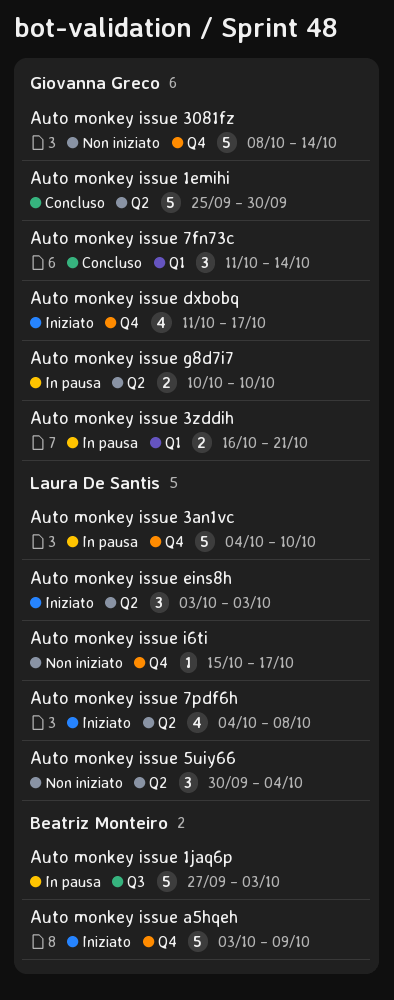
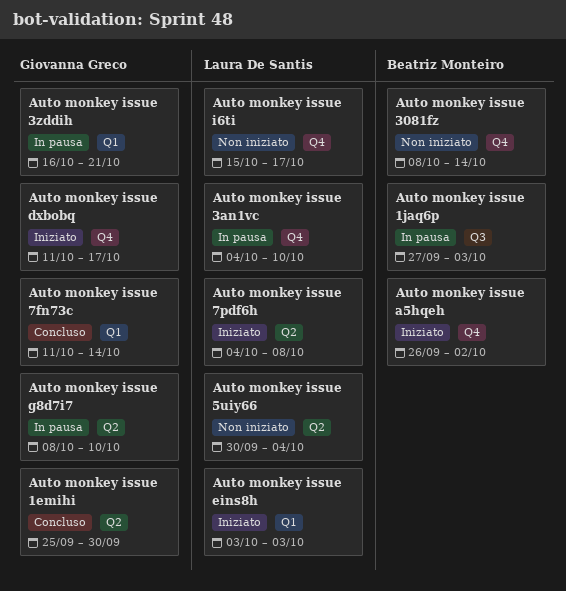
Auto monkey issue 3081fz, owner: Giovanna Greco -> Beatriz Monteiro
Auto monkey issue a5hqeh, start: Oct 3 -> Sep 26
Auto monkey issue a5hqeh, due: Oct 9 -> Oct 2
Auto monkey issue eins8h, label: Q2 -> Q1
Auto monkey issue g8d7i7, start: Oct 10 -> Oct 8

